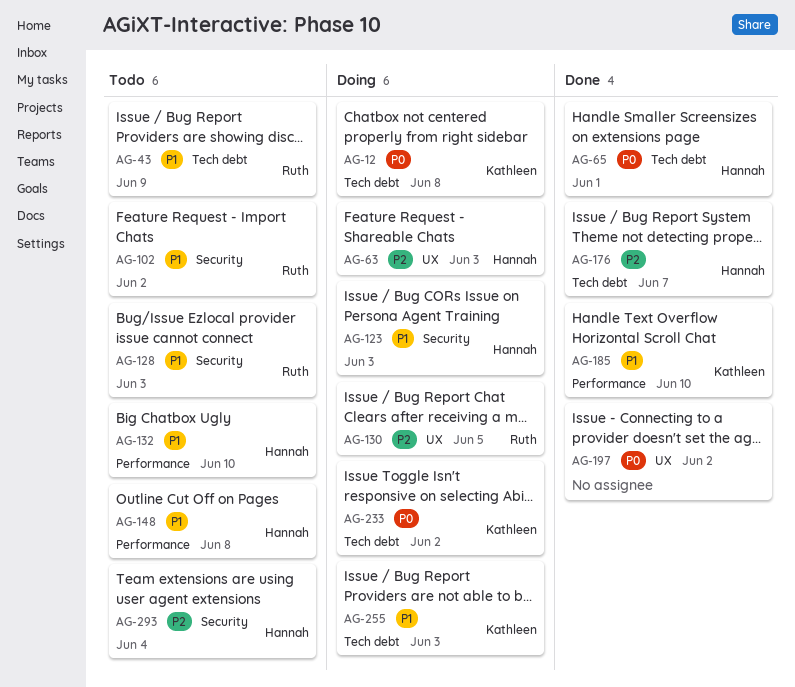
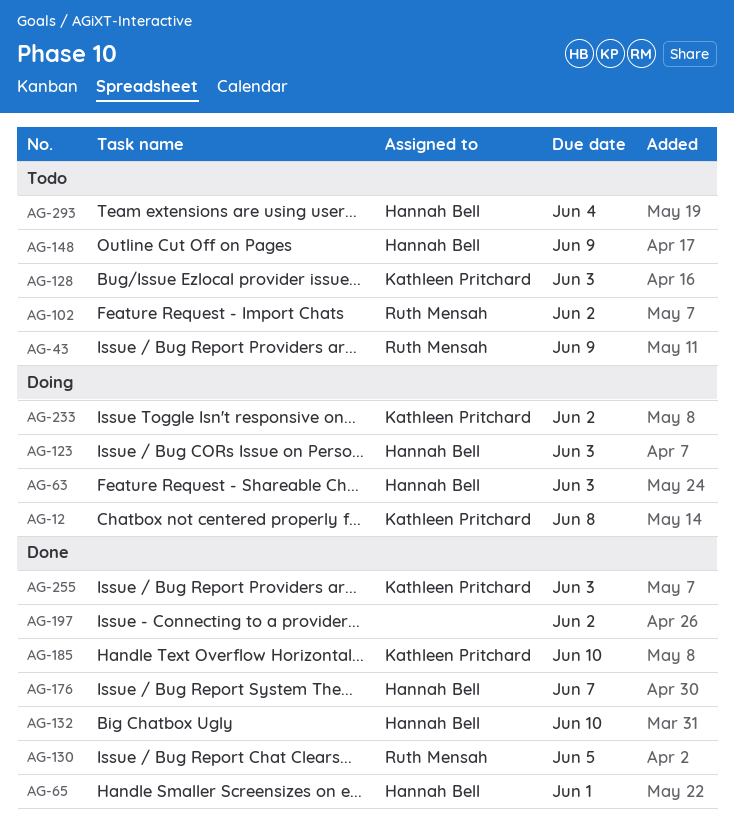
AG-128, owner: Ruth Mensah -> Kathleen Pritchard
AG-130, status: Doing -> Done
AG-132, status: Todo -> Done
AG-148, due: Jun 8 -> Jun 9
AG-255, status: Doing -> Done

